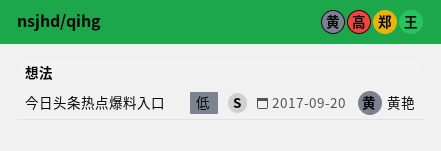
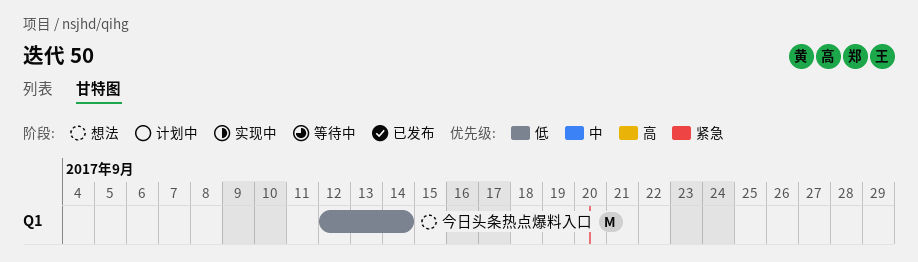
今日头条热点爆料入口, estimate: S -> M
今日头条热点爆料入口, due: Sep 20 -> Sep 14

